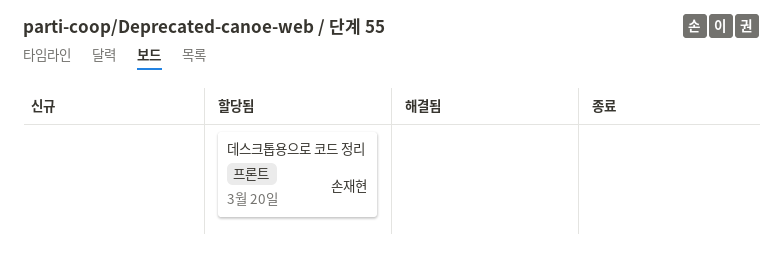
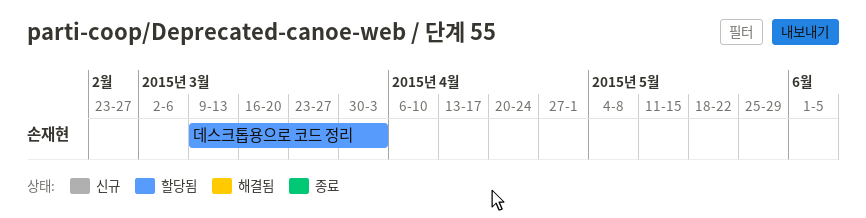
데스크톱용으로 코드 정리, due: Mar 20 -> Apr 3

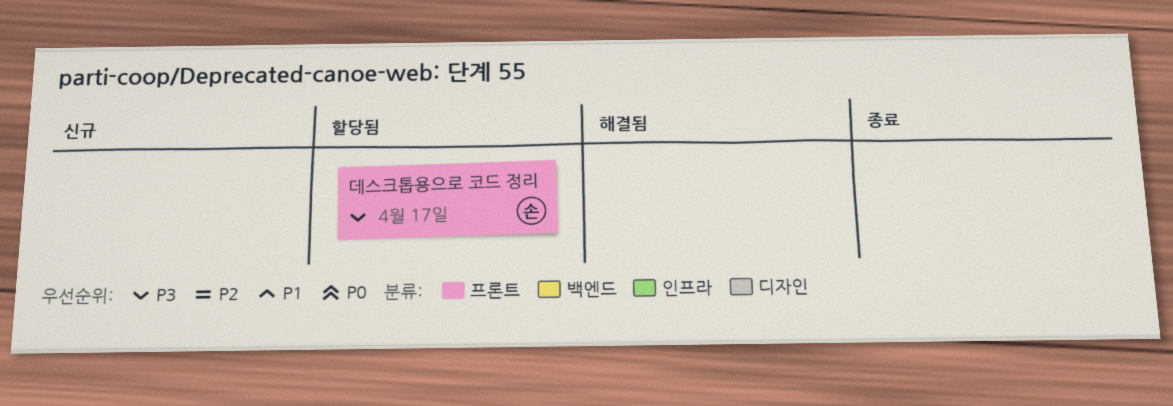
데스크톱용으로 코드 정리, due: Apr 3 -> Apr 17

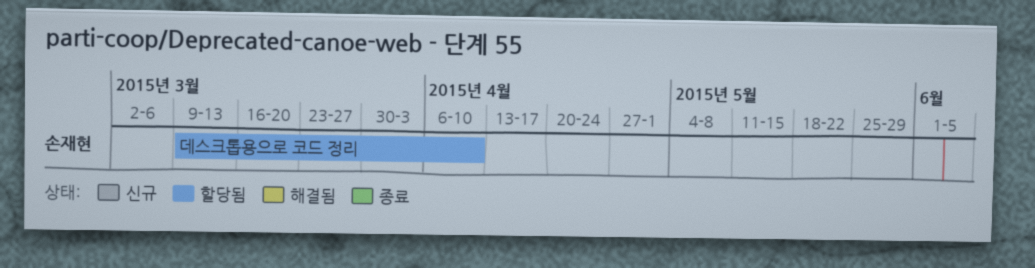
데스크톱용으로 코드 정리, due: Apr 17 -> Apr 10

